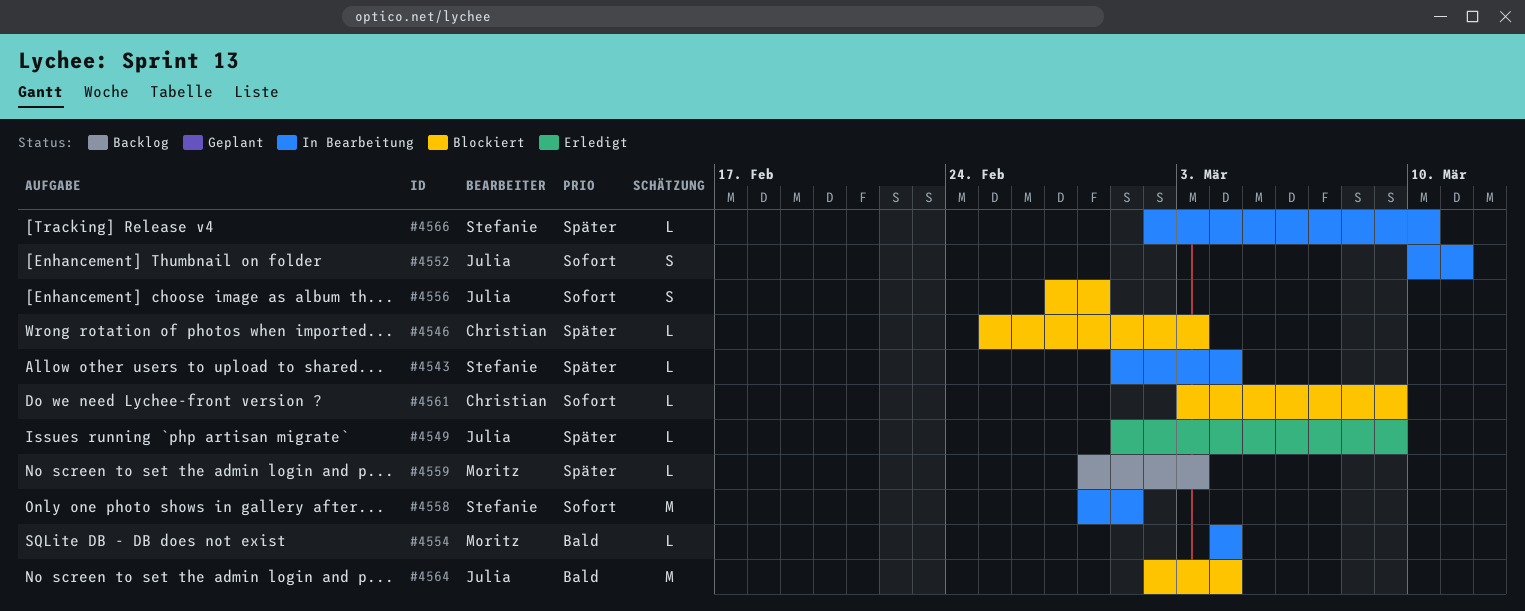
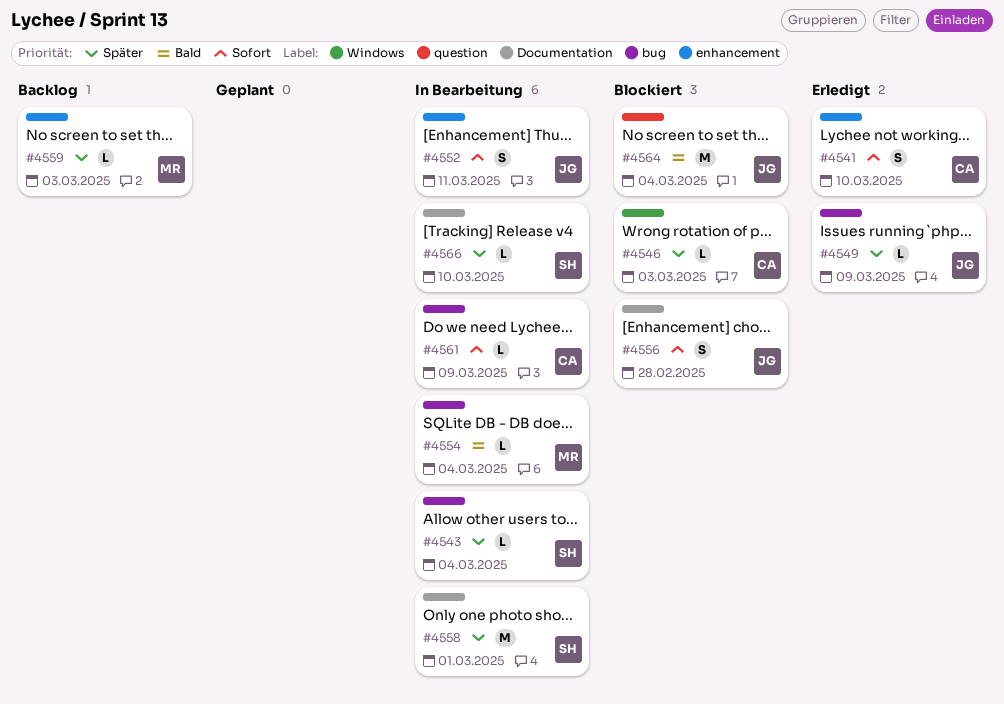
#4541: none -> present
#4558, priority: Sofort -> Später
#4561, status: Blockiert -> In Bearbeitung

